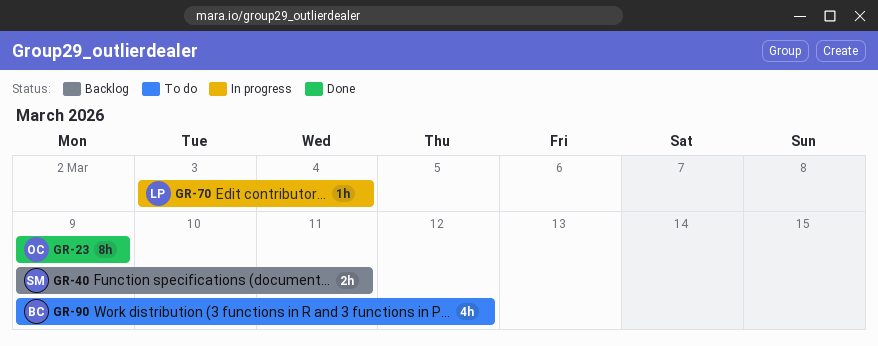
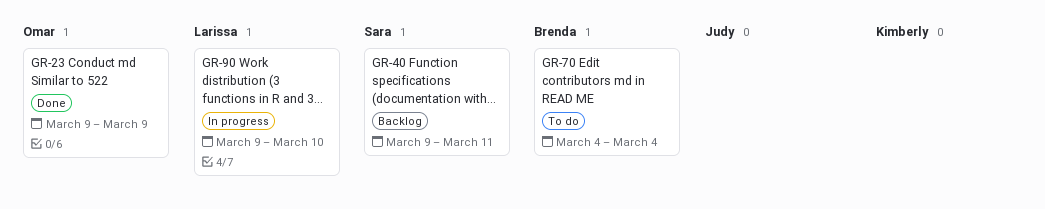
GR-70, status: In progress -> To do
GR-70, owner: Larissa -> Brenda
GR-70, start: Mar 3 -> Mar 4
GR-90, status: To do -> In progress
GR-90, owner: Brenda -> Larissa
GR-90, due: Mar 12 -> Mar 10

